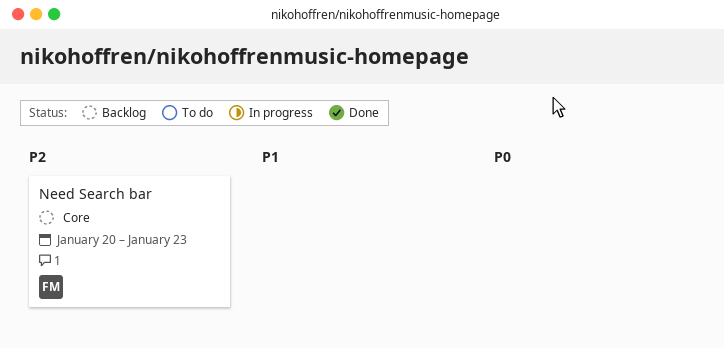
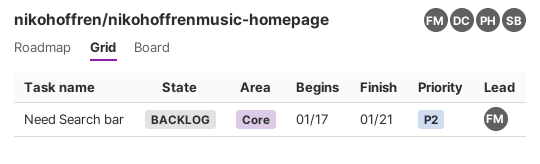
Need Search bar, start: Jan 20 -> Jan 17
Need Search bar, due: Jan 23 -> Jan 21

